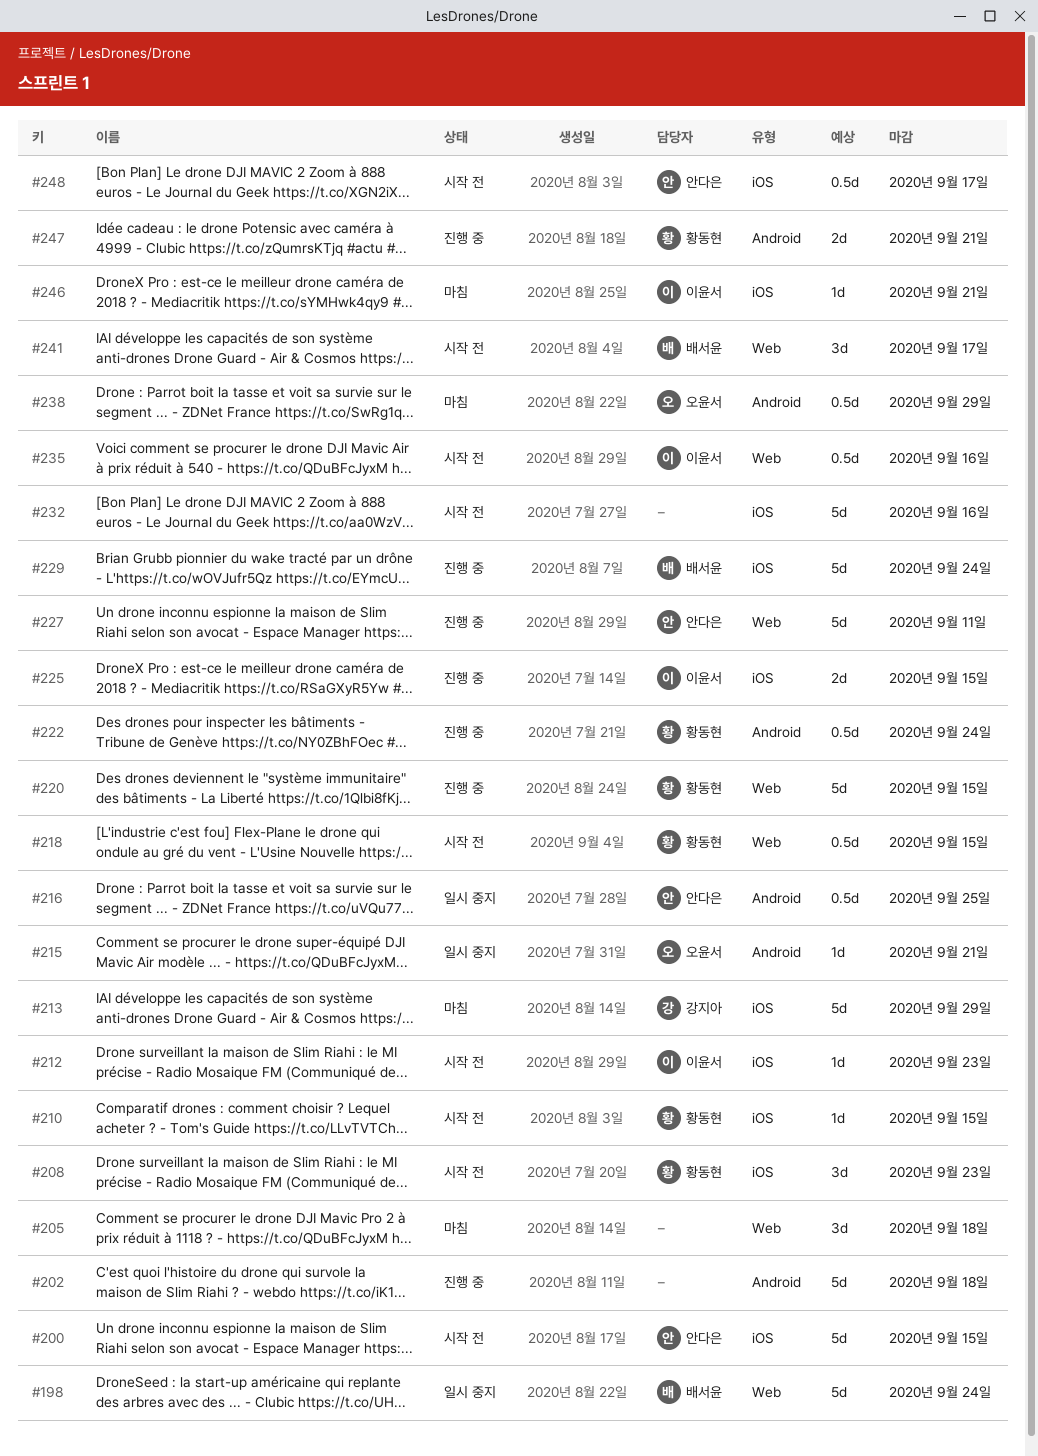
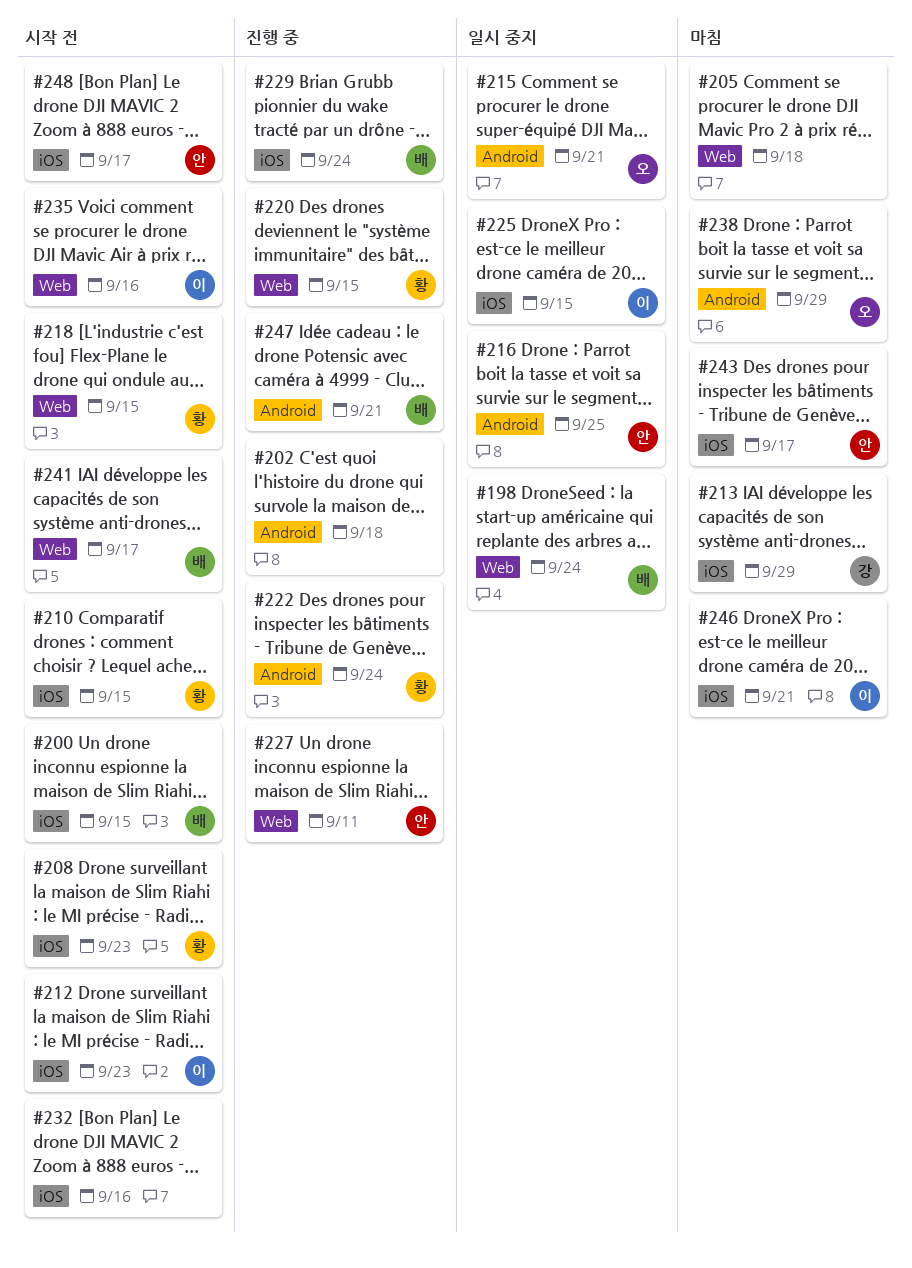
#200, owner: 안다은 -> 배서윤
#225, status: 진행 중 -> 일시 중지
#243: none -> present
#247, owner: 황동현 -> 배서윤

